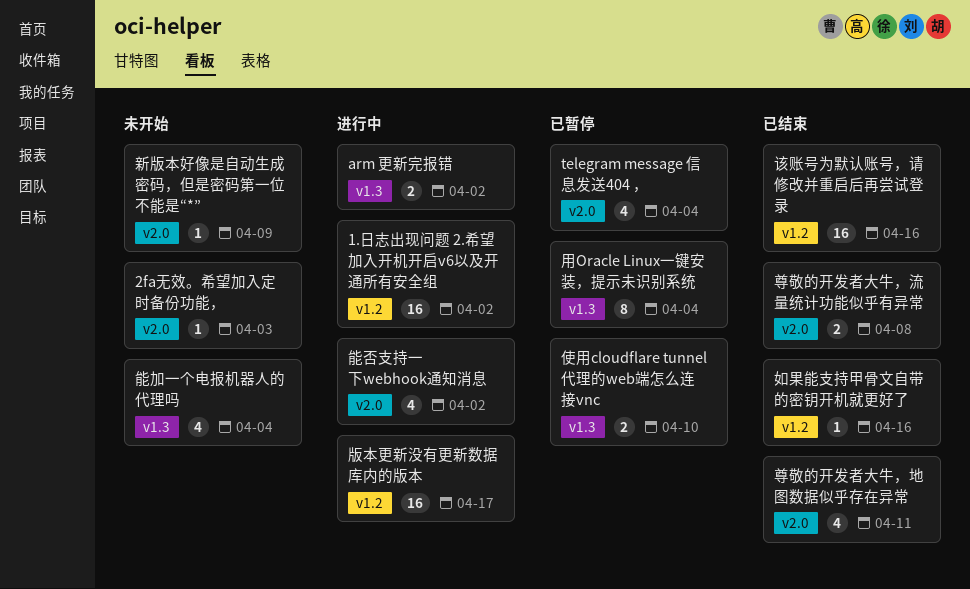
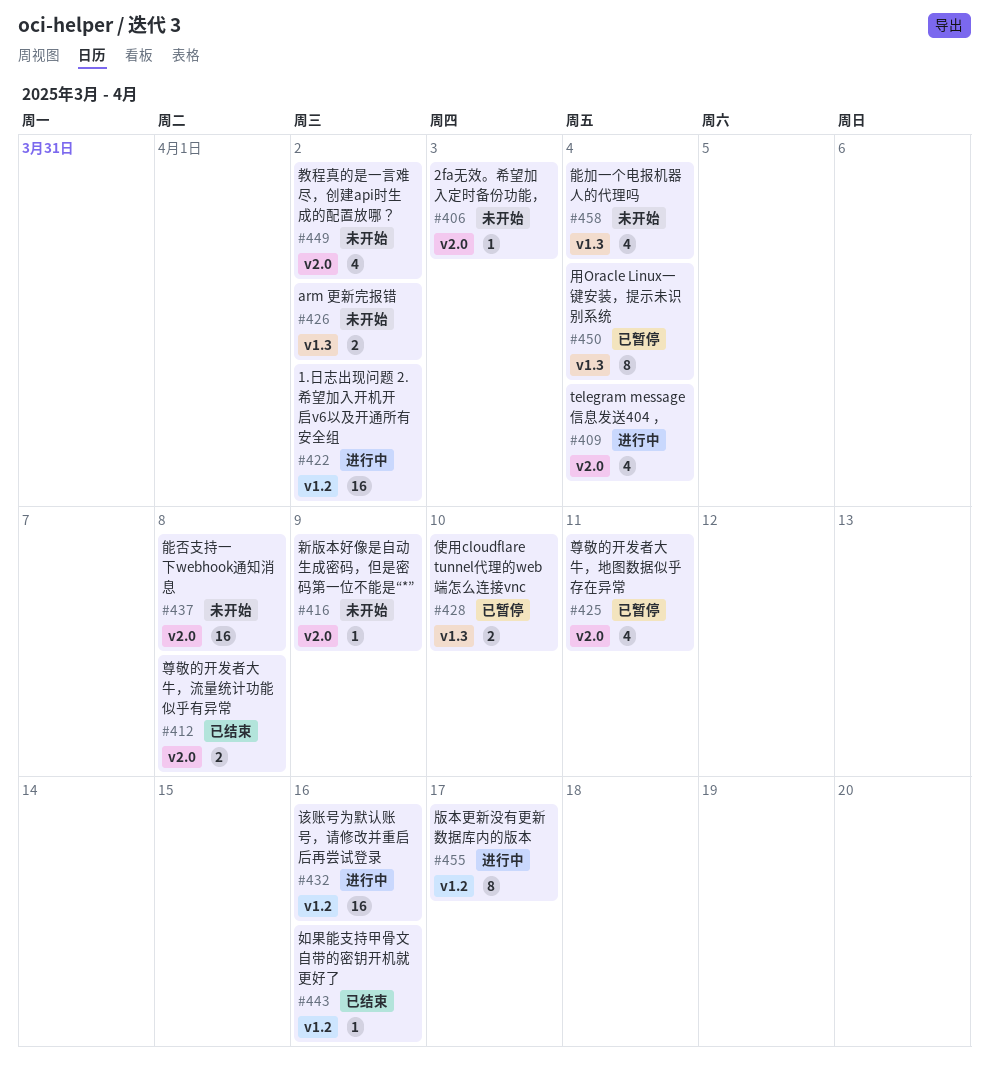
arm 更新完报错, status: 进行中 -> 未开始
telegram message 信息发送404 ，, status: 已暂停 -> 进行中
尊敬的开发者大牛，地图数据似乎存在异常, status: 已结束 -> 已暂停
教程真的是一言难尽，创建api时生成的配置放哪？: none -> present
版本更新没有更新数据库内的版本, estimate: 16 -> 8
能否支持一下webhook通知消息, status: 进行中 -> 未开始
能否支持一下webhook通知消息, estimate: 4 -> 16
能否支持一下webhook通知消息, due: Apr 2 -> Apr 8
该账号为默认账号，请修改并重启后再尝试登录, status: 已结束 -> 进行中

